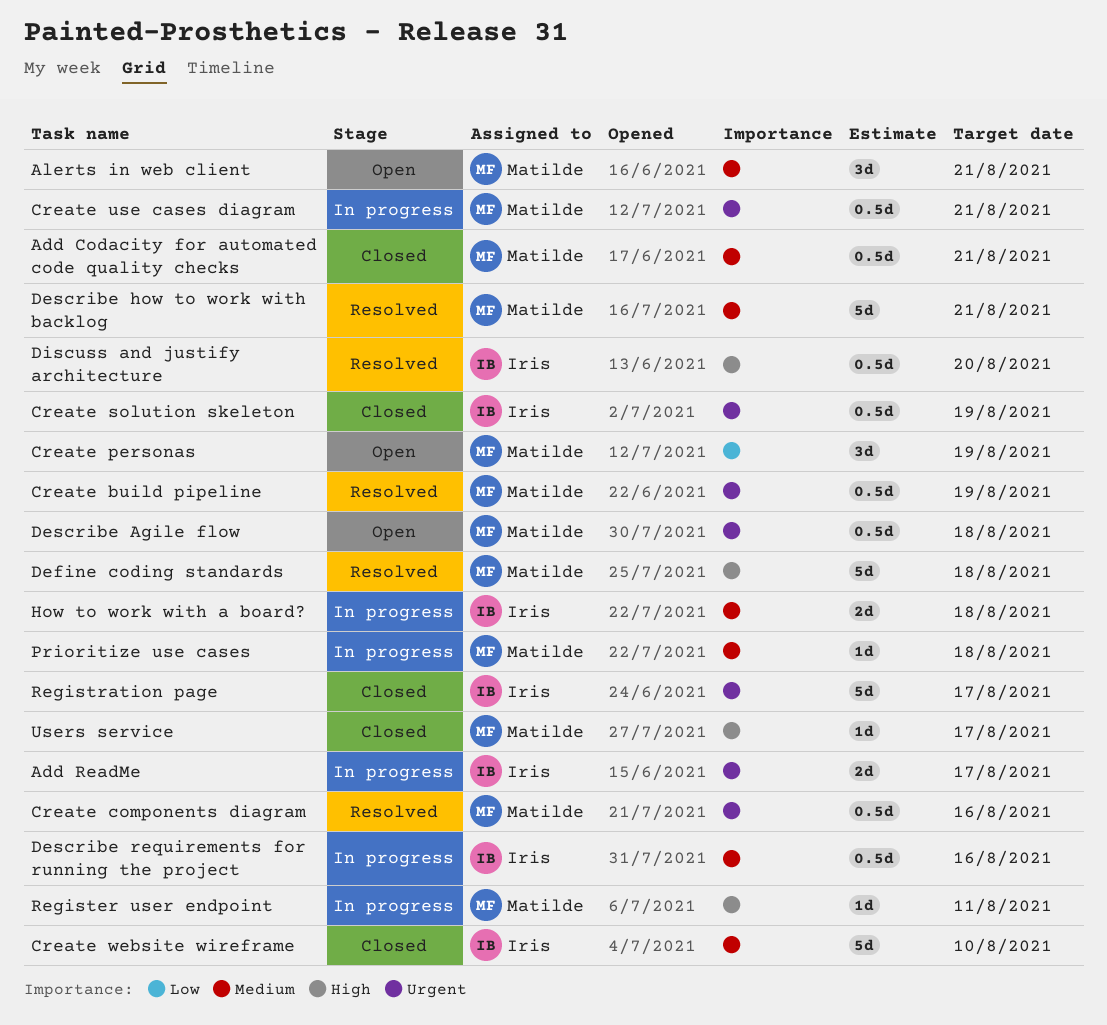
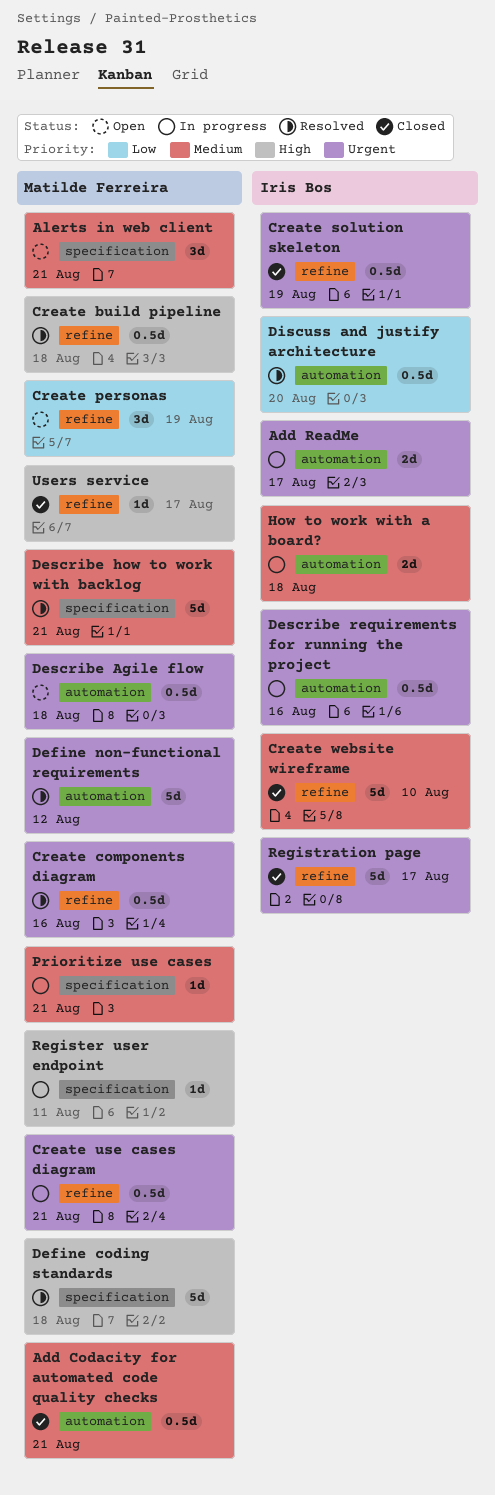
Create build pipeline, priority: Urgent -> High
Create build pipeline, due: Aug 19 -> Aug 18
Define non-functional requirements: none -> present
Describe requirements for running the project, priority: Medium -> Urgent
Discuss and justify architecture, priority: High -> Low
Prioritize use cases, due: Aug 18 -> Aug 21

